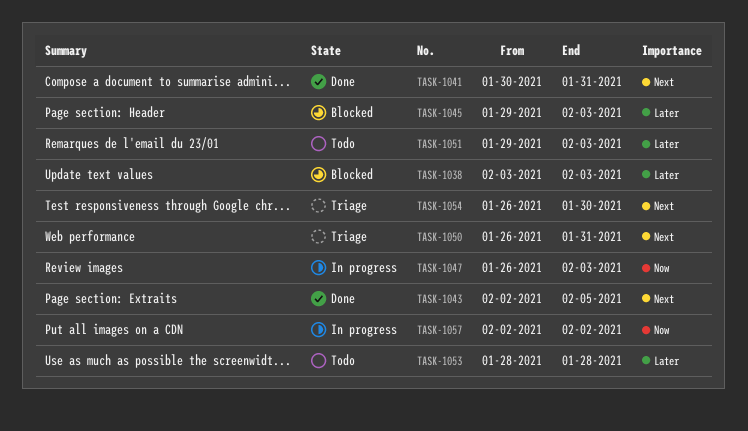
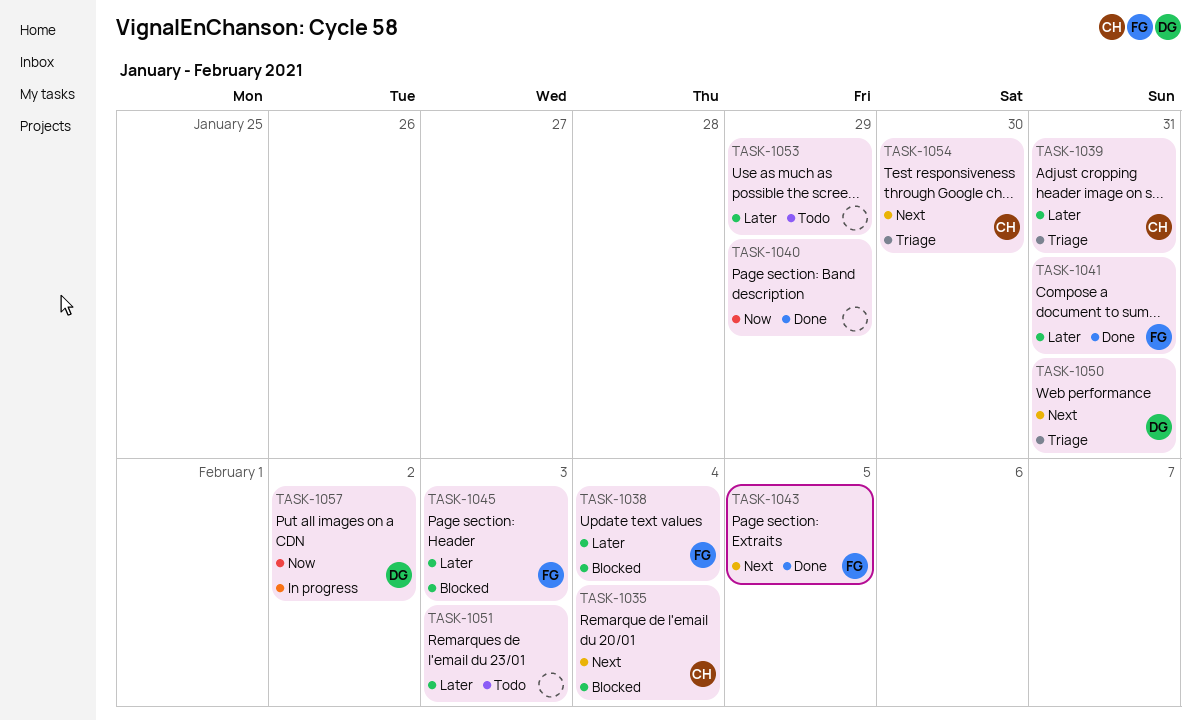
TASK-1035: none -> present
TASK-1038, due: Feb 3 -> Feb 4
TASK-1039: none -> present
TASK-1040: none -> present
TASK-1041, priority: Next -> Later
TASK-1047: present -> none
TASK-1053, due: Jan 28 -> Jan 29

